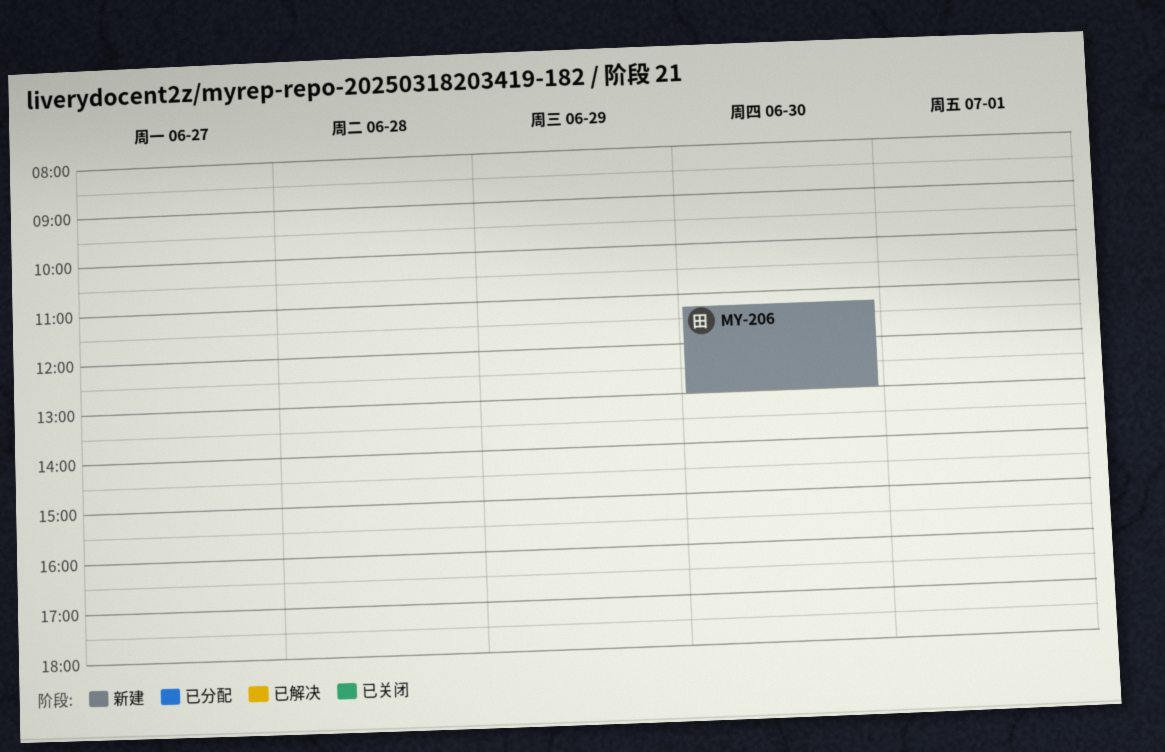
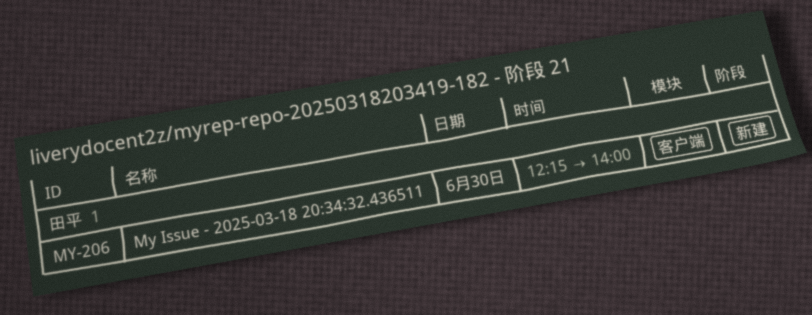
MY-206, begins: 11:15 -> 12:15
MY-206, ends: 13:00 -> 14:00

